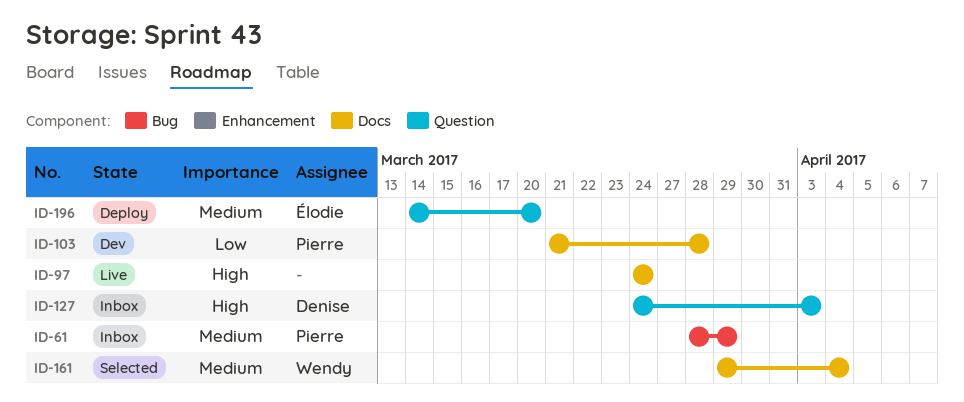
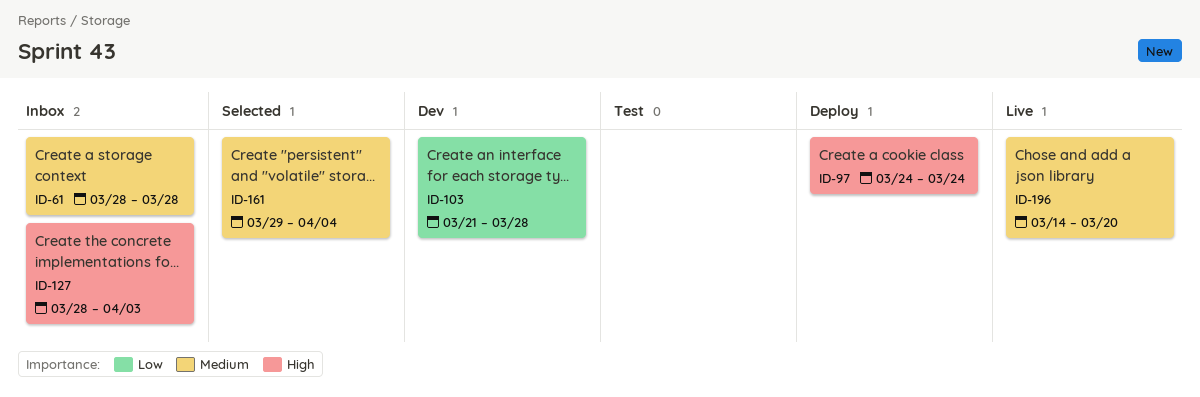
ID-61, due: Mar 29 -> Mar 28
ID-97, status: Live -> Deploy
ID-127, start: Mar 24 -> Mar 28
ID-196, status: Deploy -> Live

